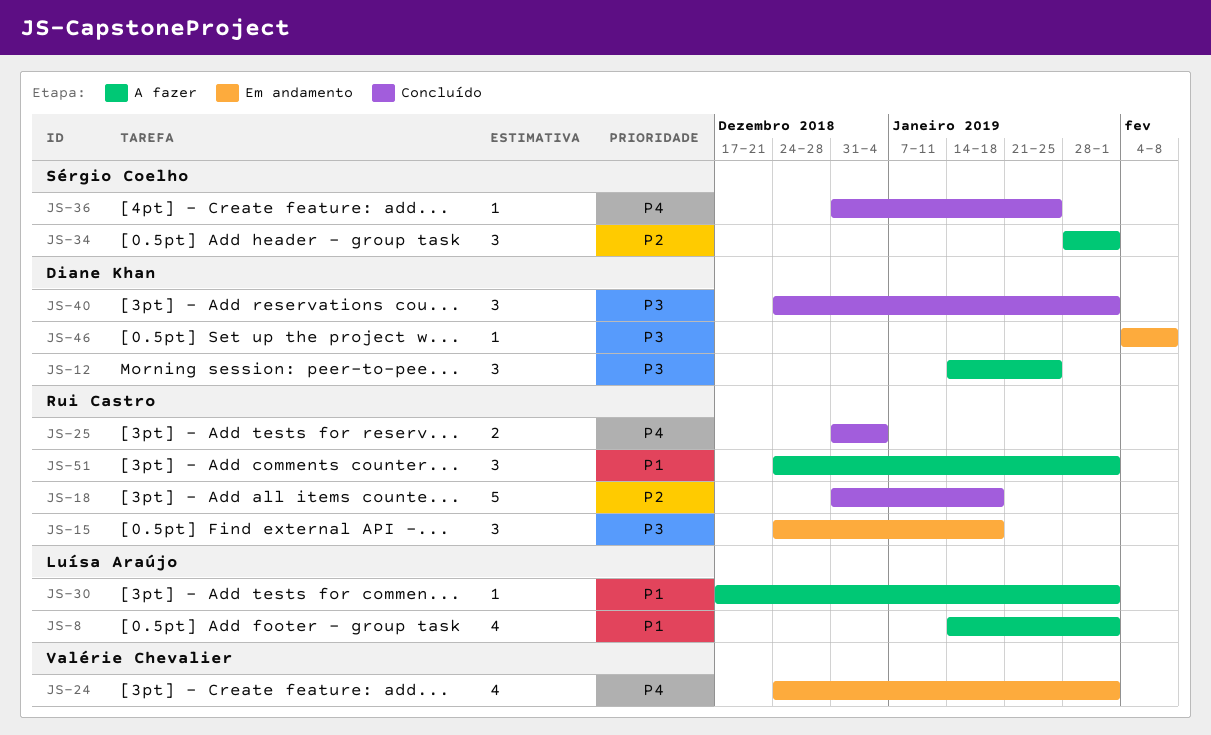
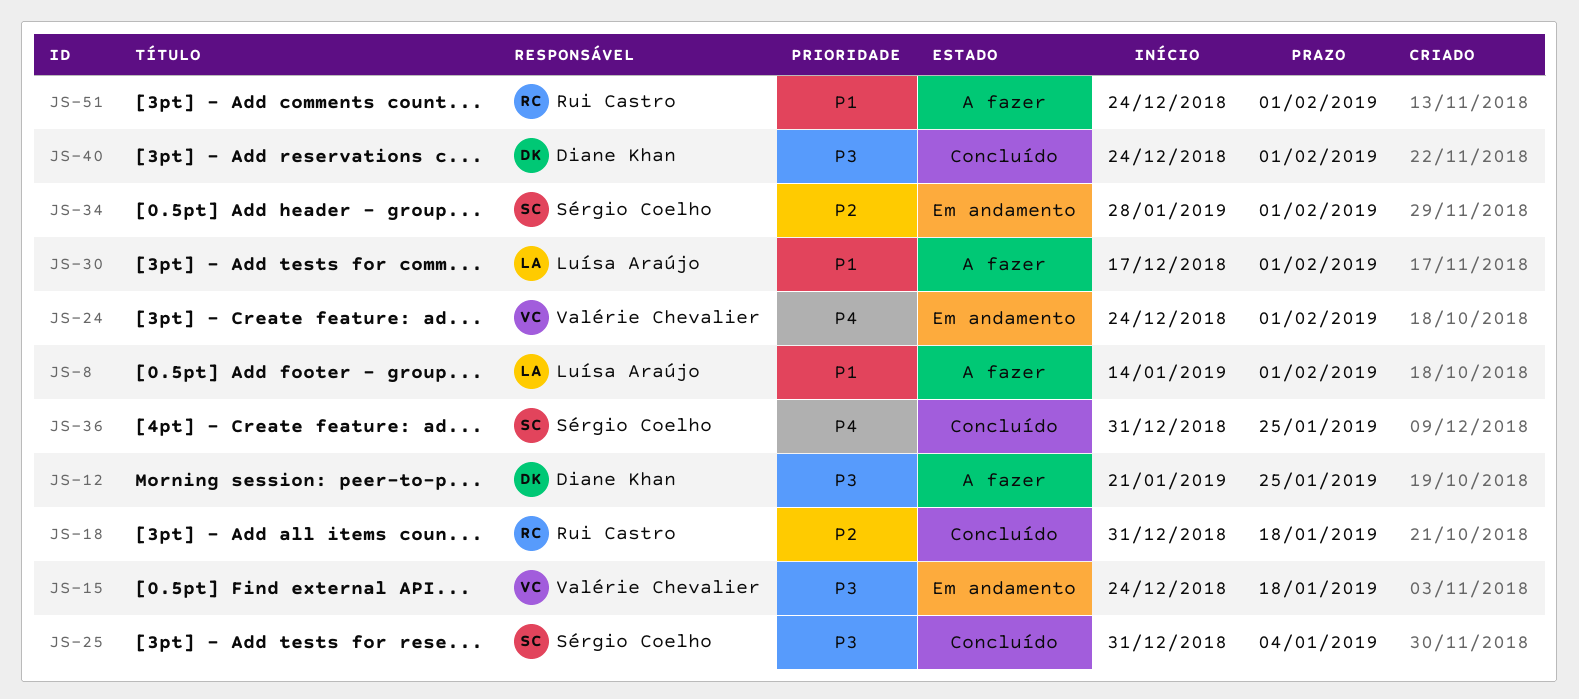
JS-12, start: Jan 14 -> Jan 21
JS-15, owner: Rui Castro -> Valérie Chevalier
JS-25, owner: Rui Castro -> Sérgio Coelho
JS-25, priority: P4 -> P3
JS-34, status: A fazer -> Em andamento
JS-46: present -> none

